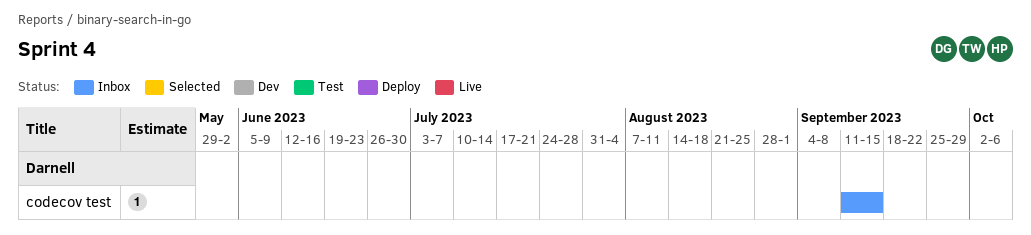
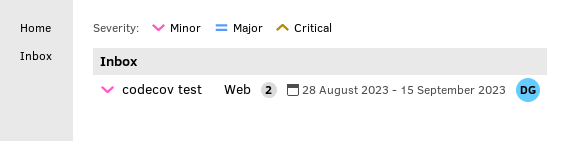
codecov test, estimate: 1 -> 2
codecov test, start: Sep 11 -> Aug 28

